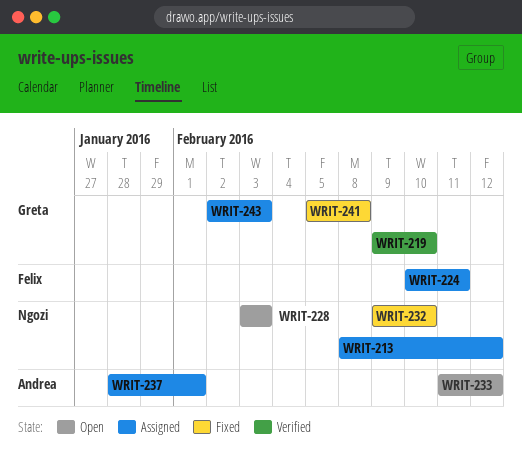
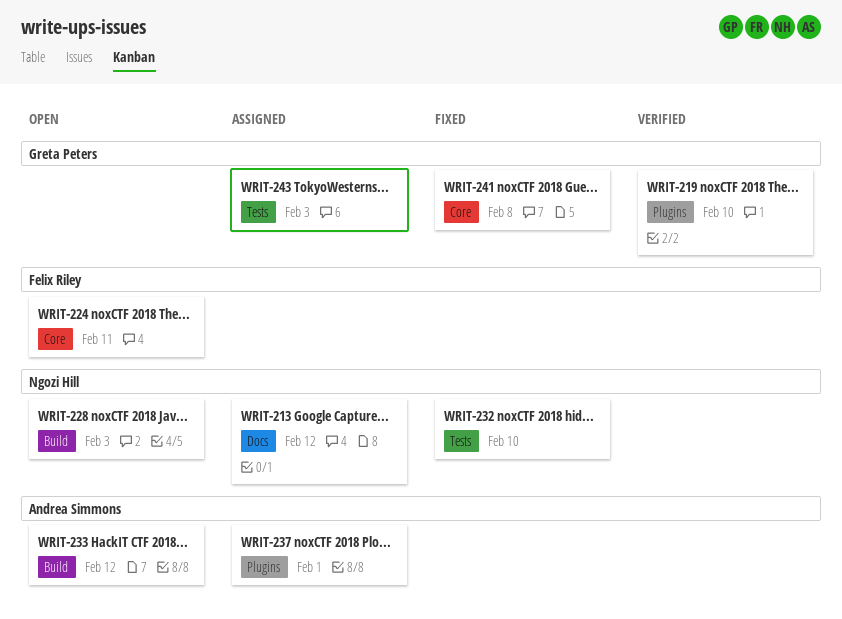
WRIT-224, status: Assigned -> Open

